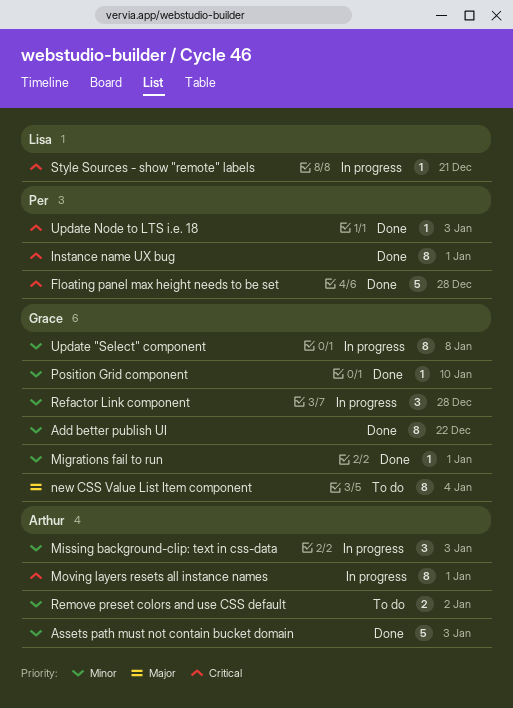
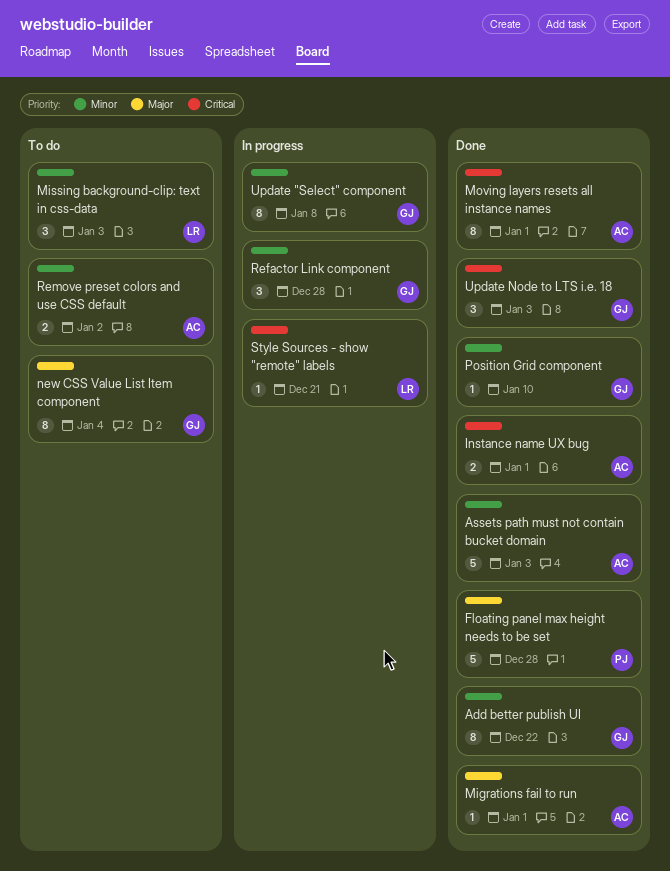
Floating panel max height needs to be set, priority: Critical -> Major
Instance name UX bug, owner: Per -> Arthur
Instance name UX bug, estimate: 8 -> 2
Migrations fail to run, owner: Grace -> Arthur
Migrations fail to run, priority: Minor -> Major
Missing background-clip: text in css-data, status: In progress -> To do
Missing background-clip: text in css-data, owner: Arthur -> Lisa
Moving layers resets all instance names, status: In progress -> Done
Update Node to LTS i.e. 18, owner: Per -> Grace
Update Node to LTS i.e. 18, estimate: 1 -> 3

